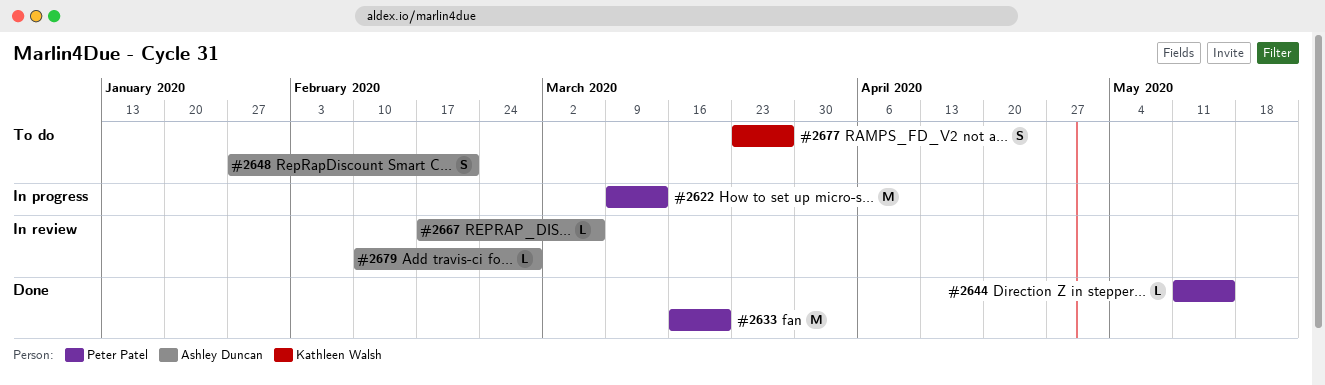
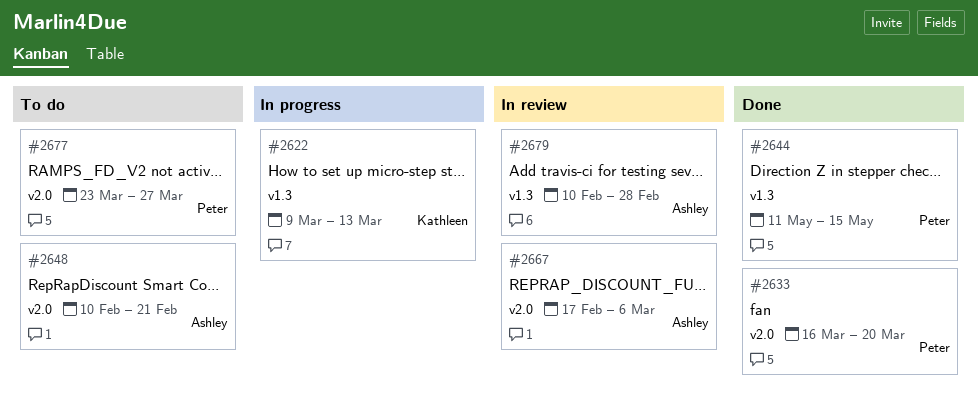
#2622, owner: Peter Patel -> Kathleen Walsh
#2648, start: Jan 27 -> Feb 10
#2677, owner: Kathleen Walsh -> Peter Patel

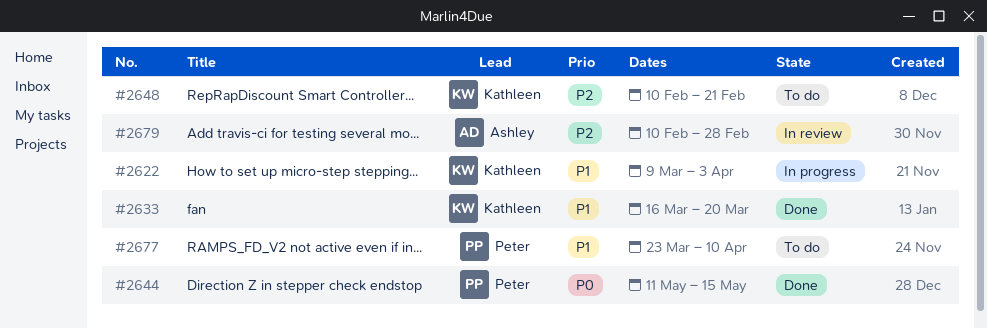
#2622, due: Mar 13 -> Apr 3
#2633, owner: Peter -> Kathleen
#2648, owner: Ashley -> Kathleen
#2667: present -> none
#2677, due: Mar 27 -> Apr 10

